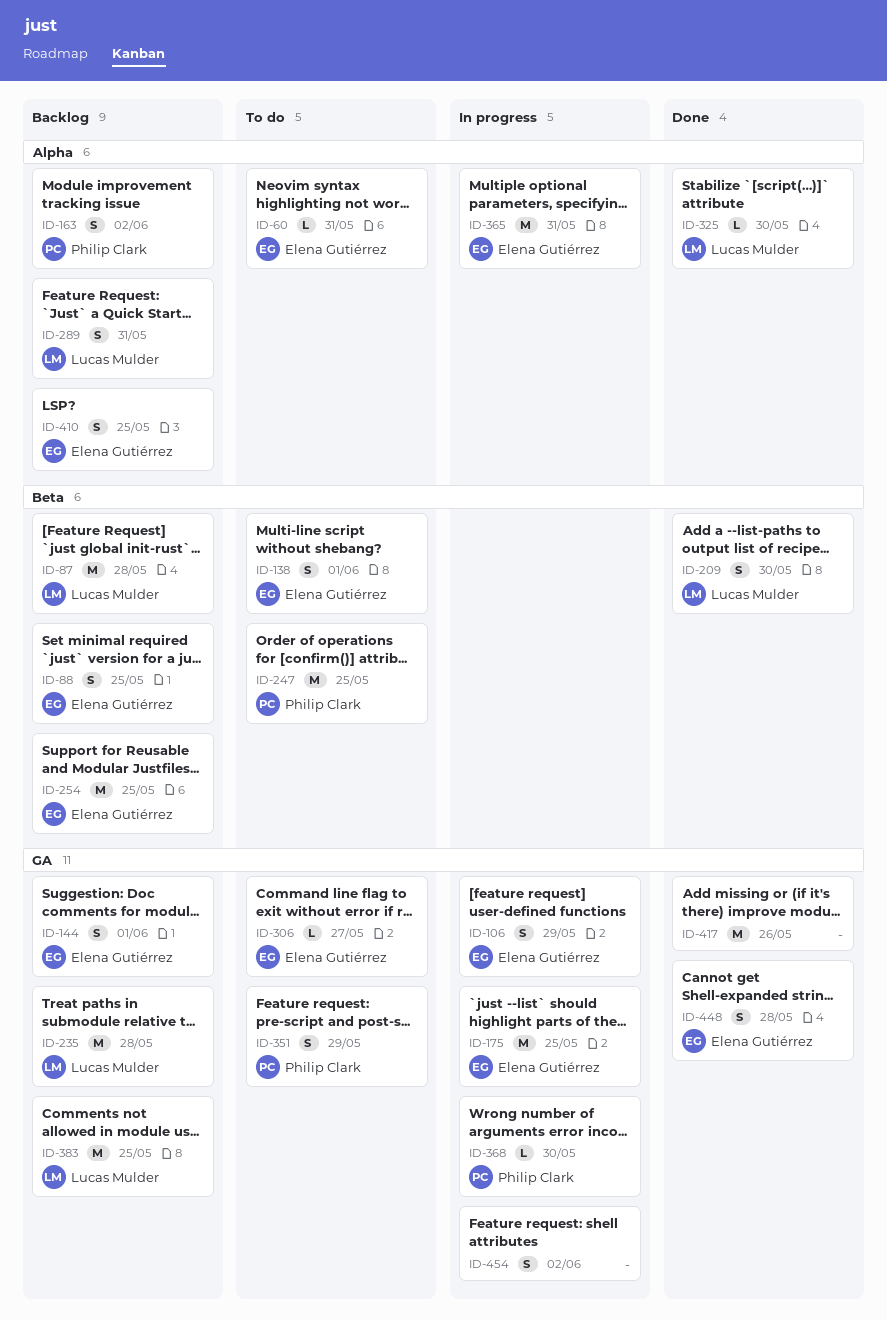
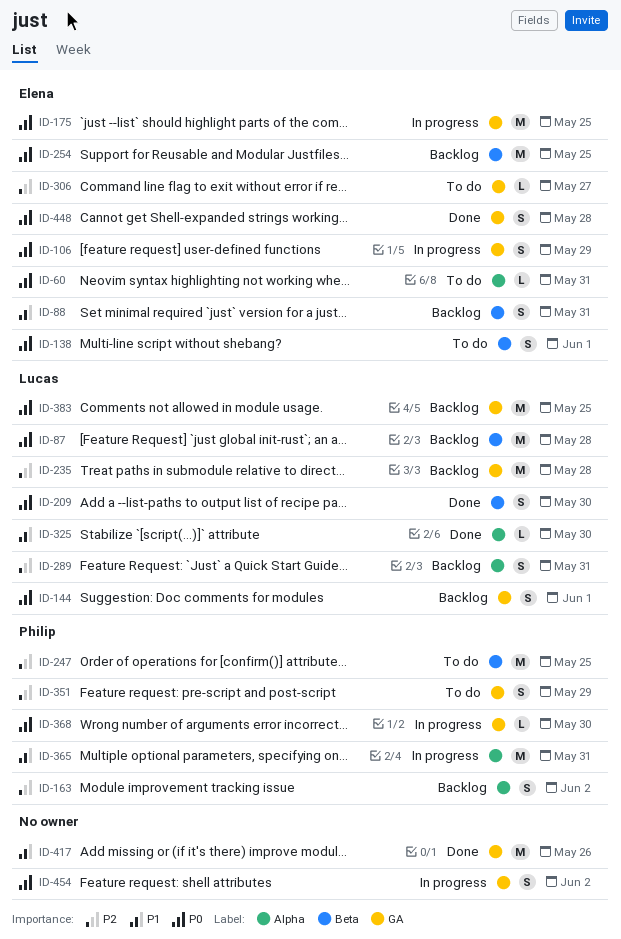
ID-88, due: May 25 -> May 31
ID-144, owner: Elena Gutiérrez -> Lucas Mulder
ID-365, owner: Elena Gutiérrez -> Philip Clark
ID-410: present -> none

